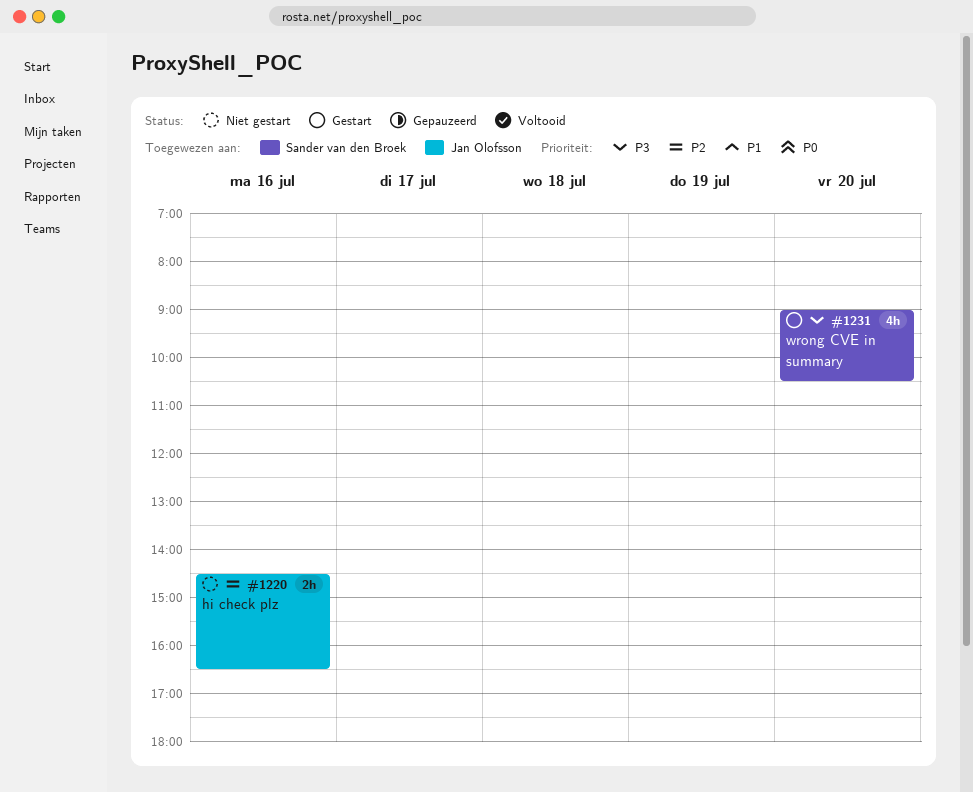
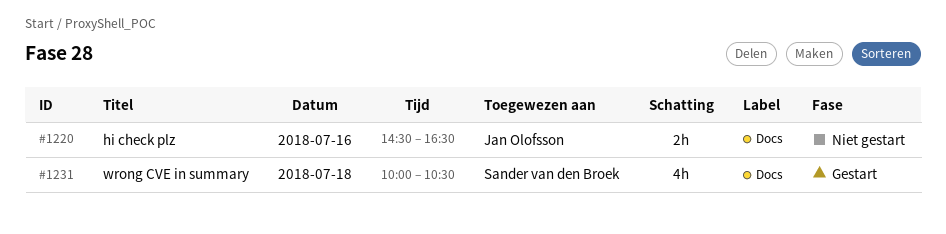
#1231, day: Jul 20 -> Jul 18
#1231, begins: 09:00 -> 10:00

